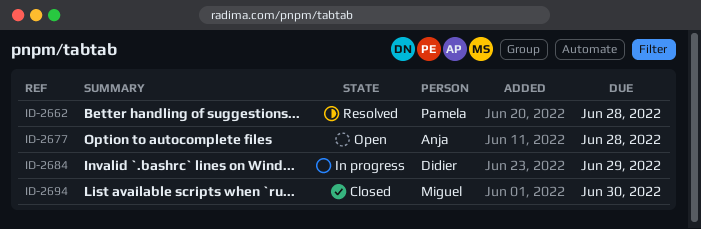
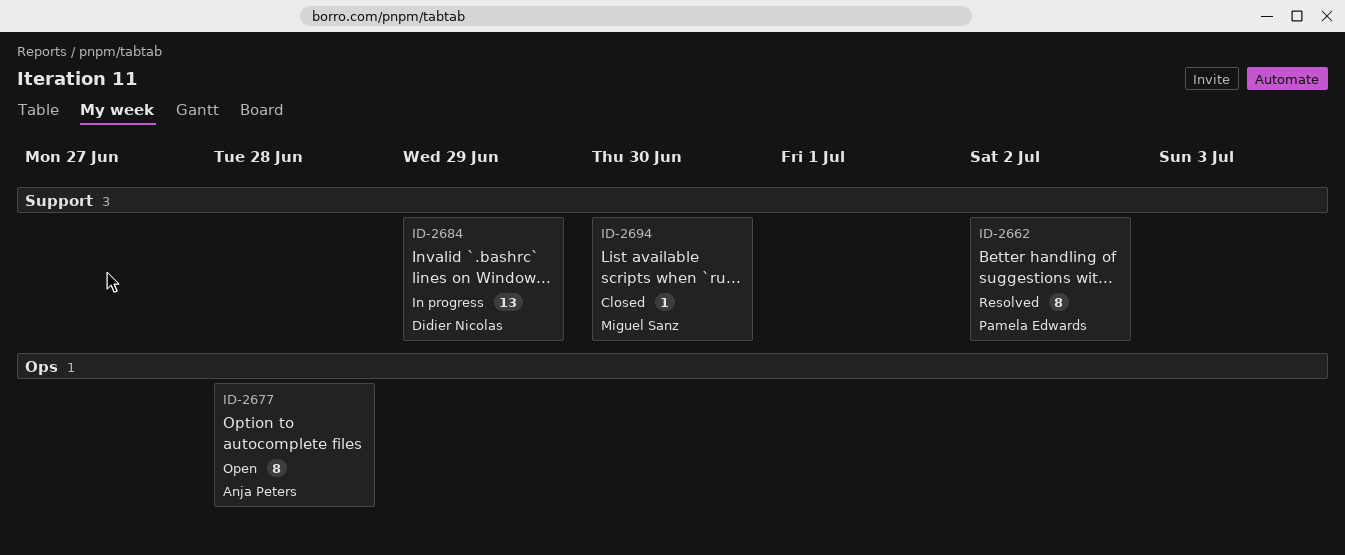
ID-2662, due: Jun 28 -> Jul 2

